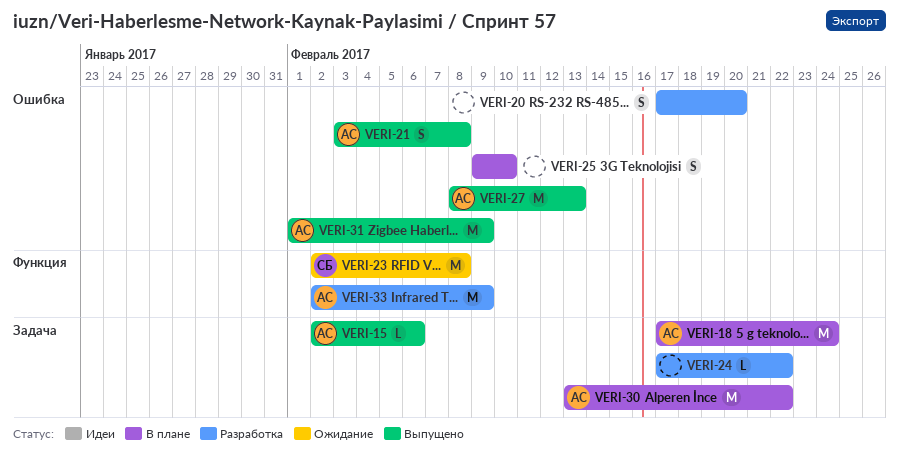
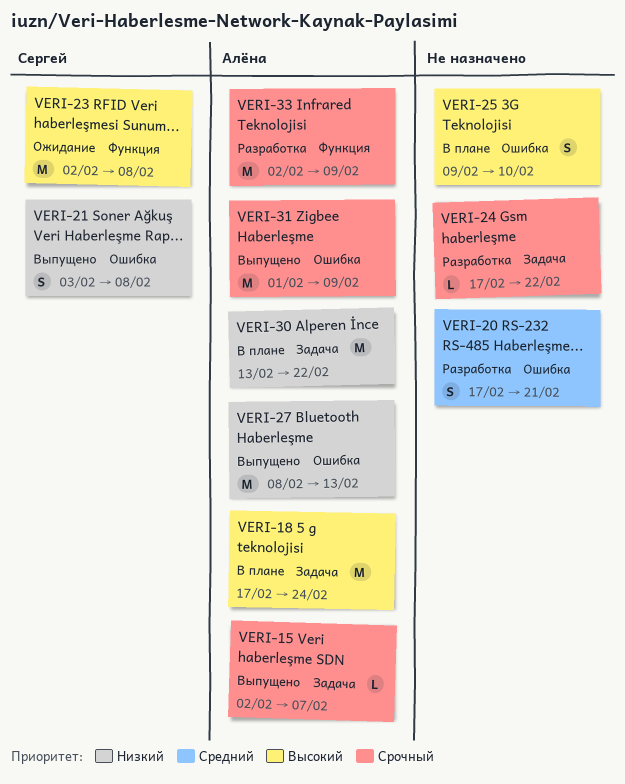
VERI-15, due: Feb 6 -> Feb 7
VERI-20, due: Feb 20 -> Feb 21
VERI-21, owner: Алёна -> Сергей

